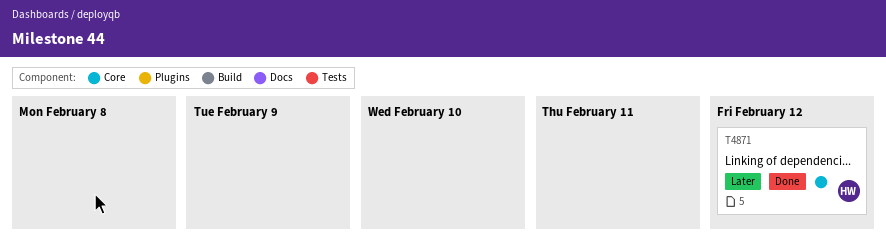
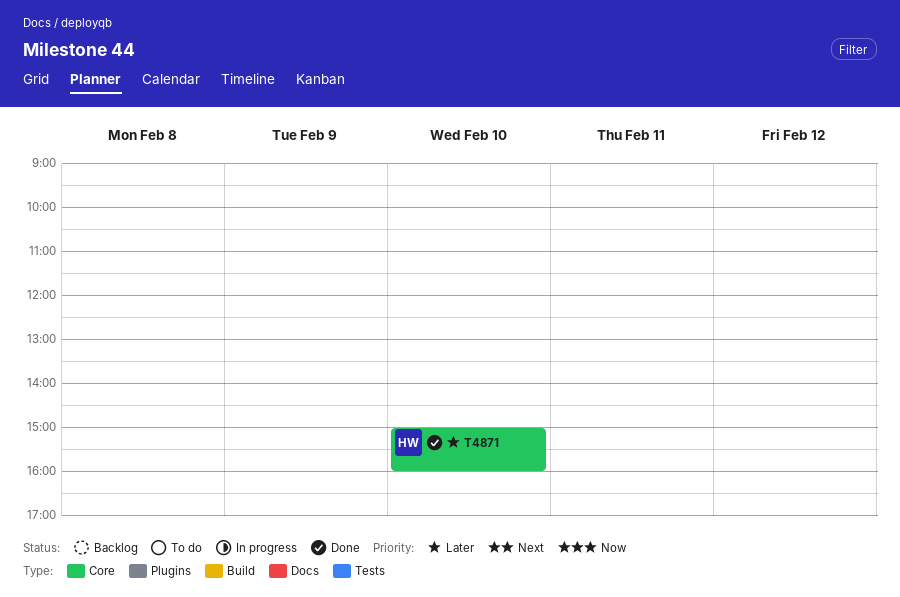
T4871, day: Feb 12 -> Feb 10

